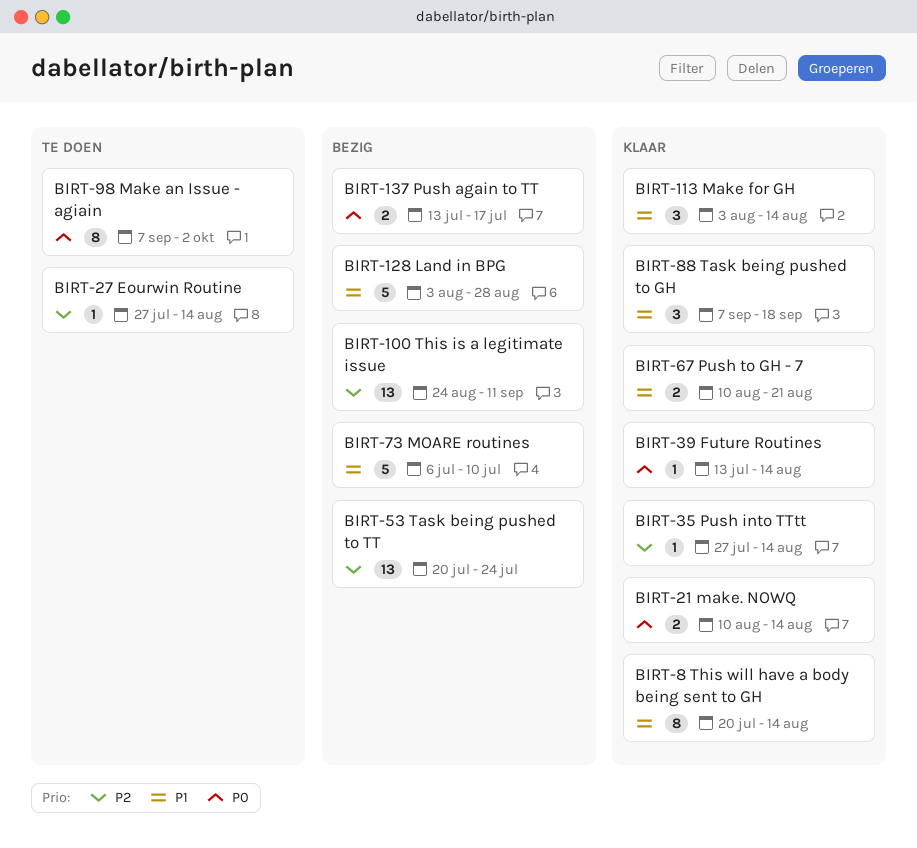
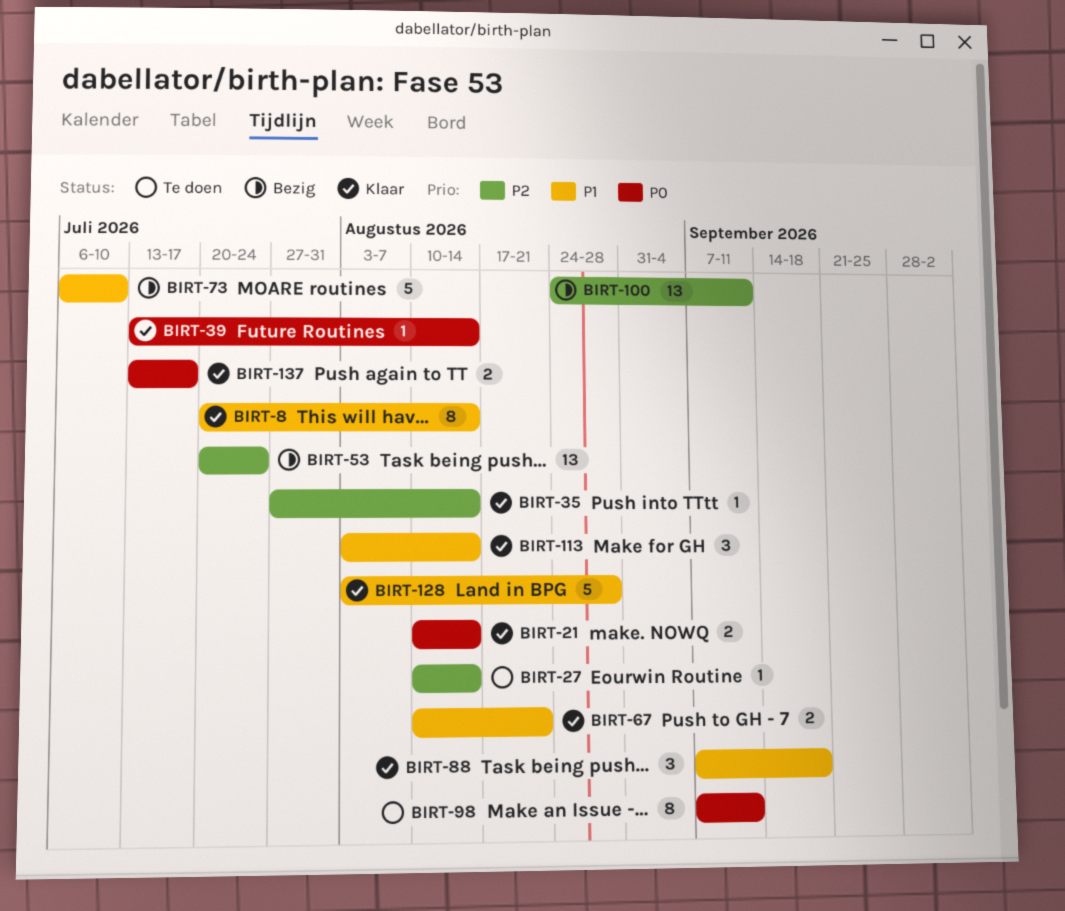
BIRT-27, start: Jul 27 -> Aug 10
BIRT-98, due: Oct 2 -> Sep 11
BIRT-128, status: Bezig -> Klaar
BIRT-137, status: Bezig -> Klaar

